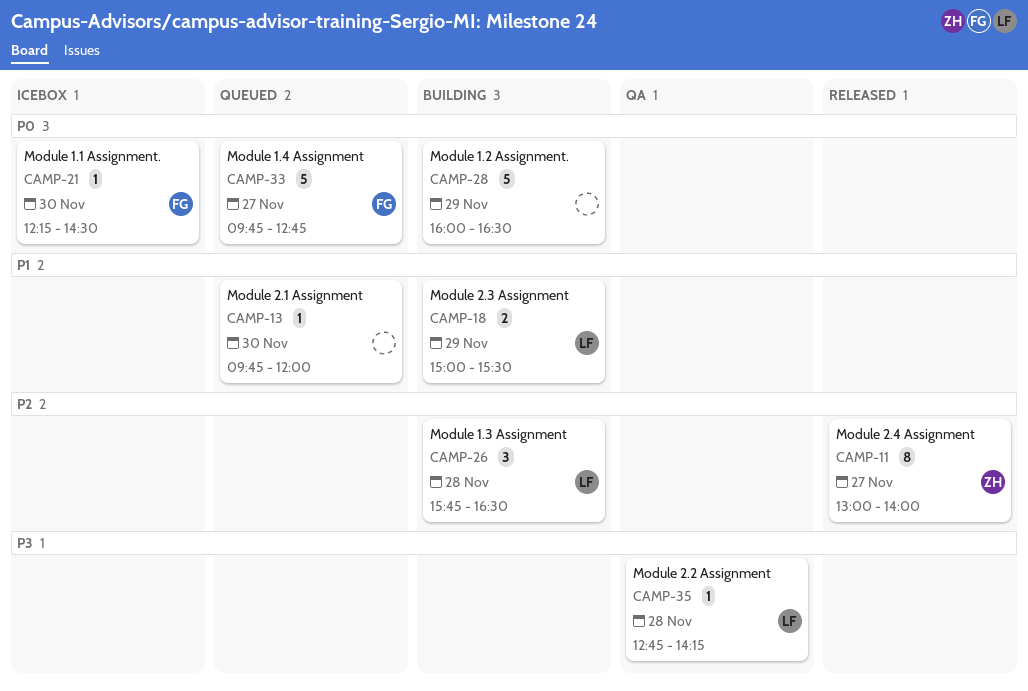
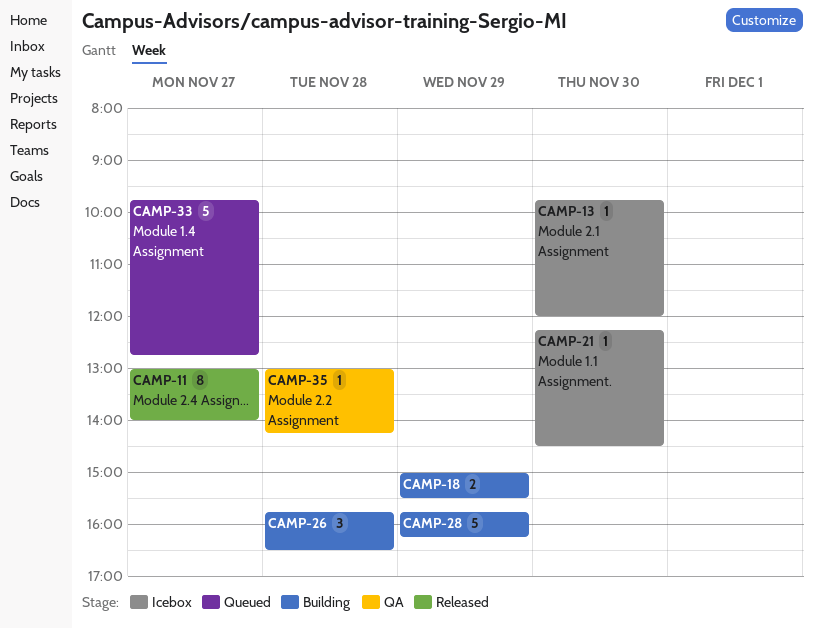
CAMP-13, status: Queued -> Icebox
CAMP-28, begins: 16:00 -> 15:45
CAMP-28, ends: 16:30 -> 16:15
CAMP-35, begins: 12:45 -> 13:00

